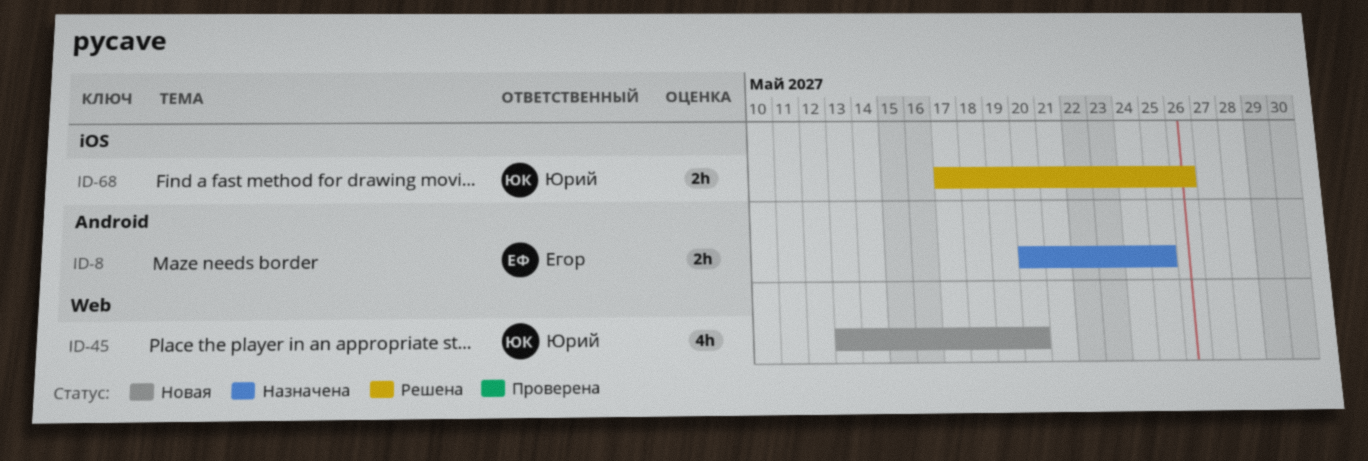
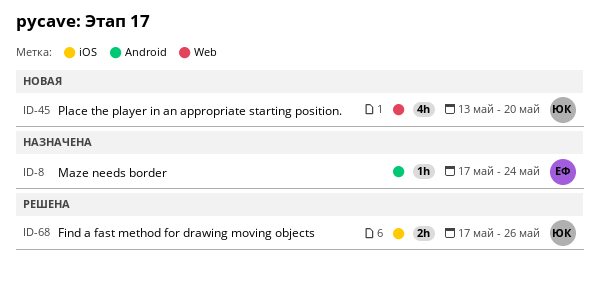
ID-8, estimate: 2h -> 1h
ID-8, start: May 20 -> May 17
ID-8, due: May 25 -> May 24

